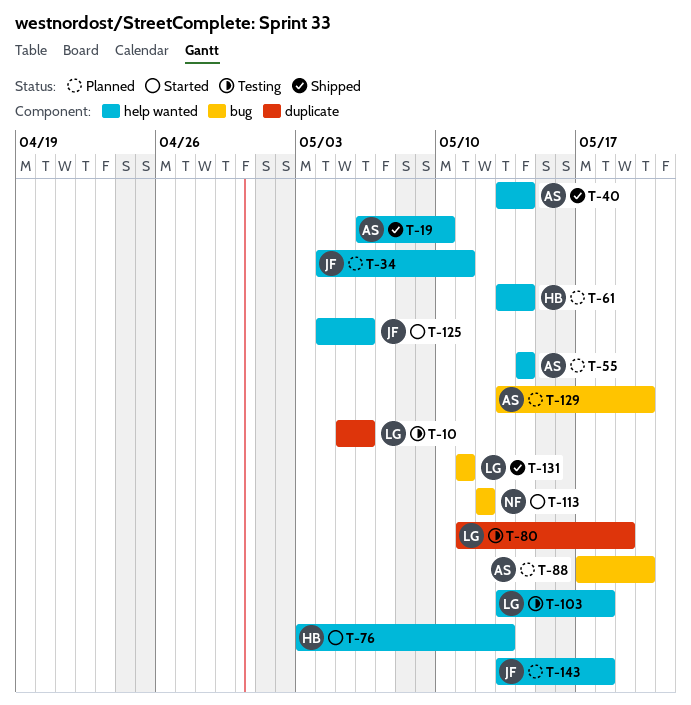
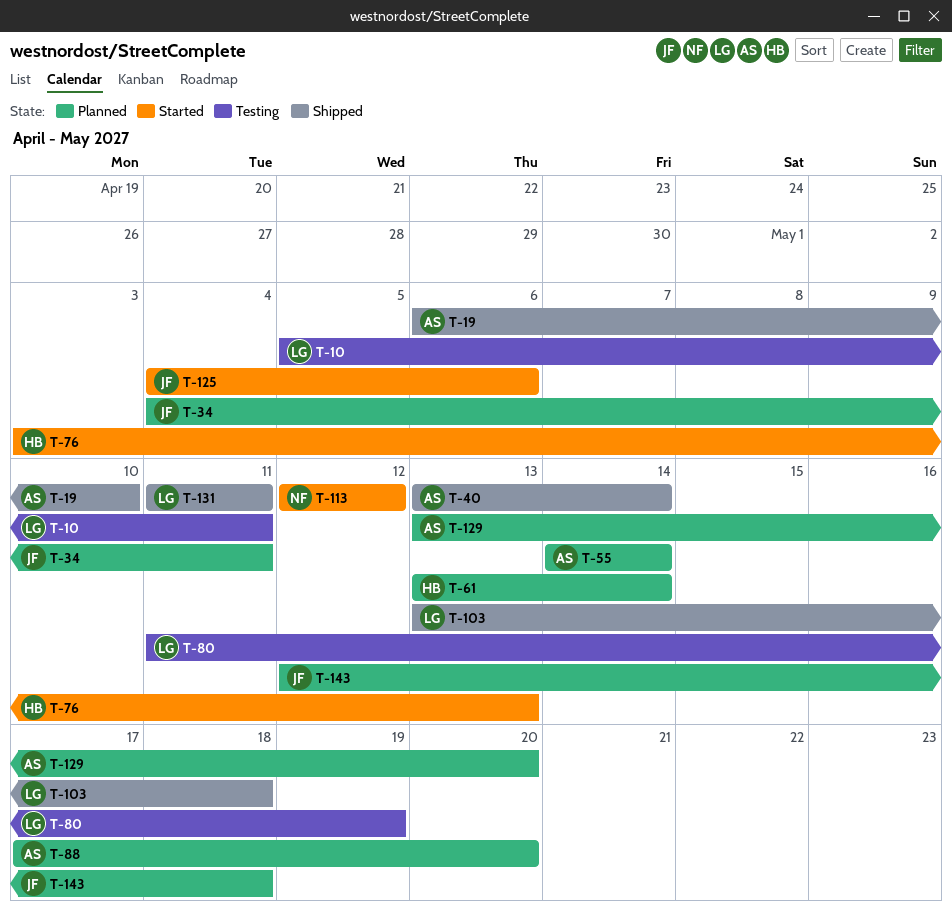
T-10, due: May 6 -> May 11
T-103, status: Testing -> Shipped
T-143, start: May 13 -> May 12

